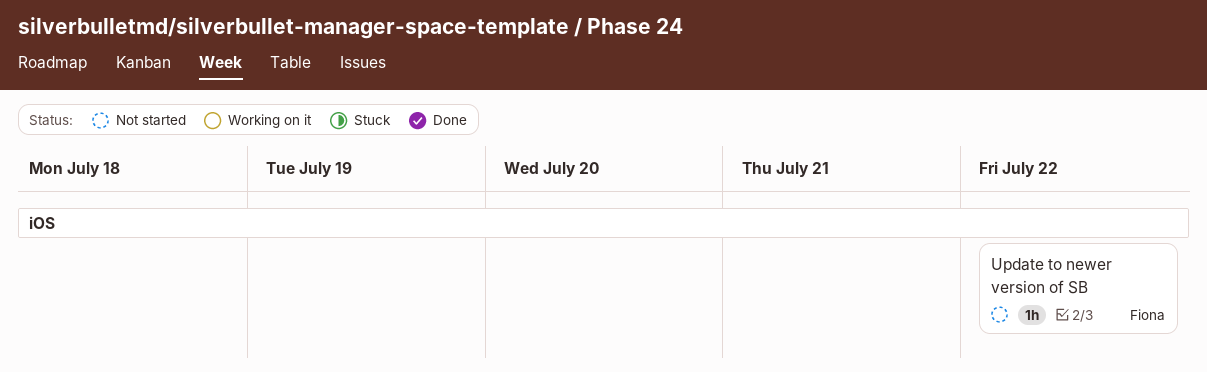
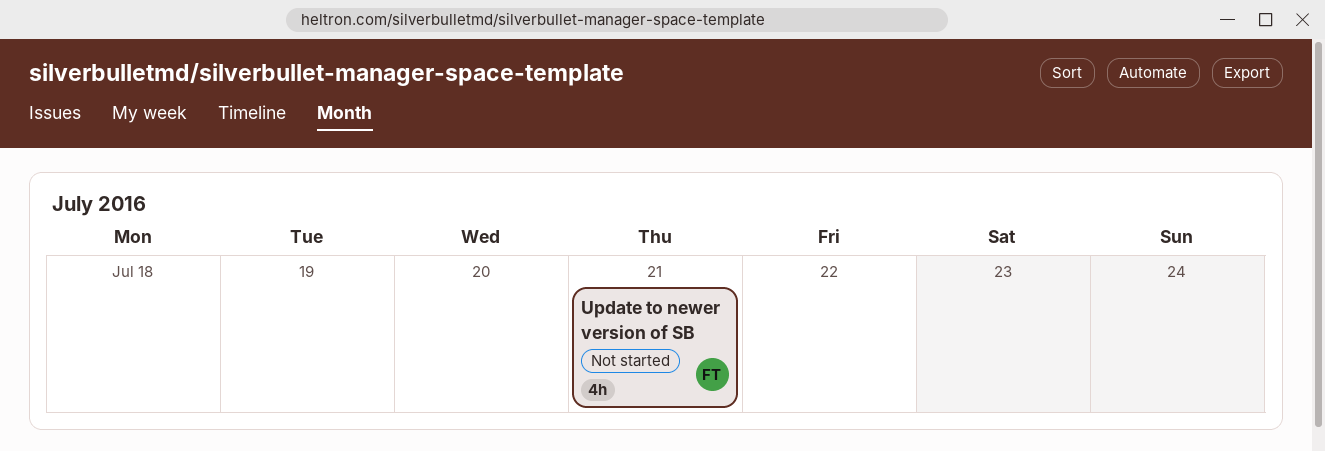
Update to newer version of SB, estimate: 1h -> 4h
Update to newer version of SB, due: Jul 22 -> Jul 21

